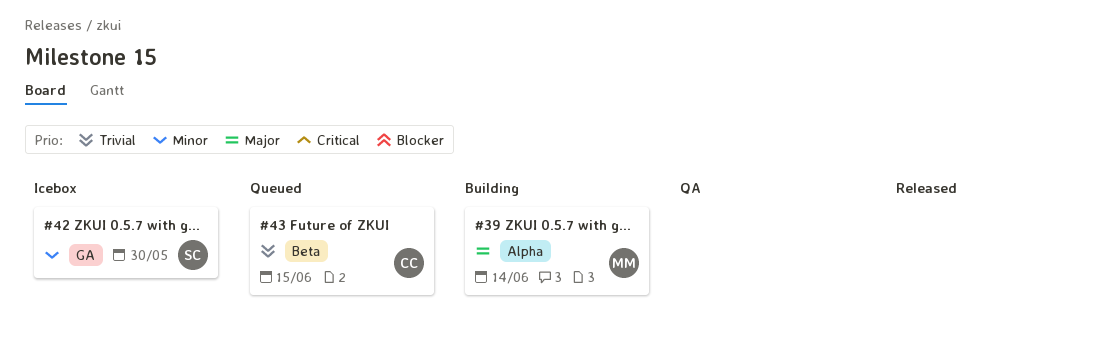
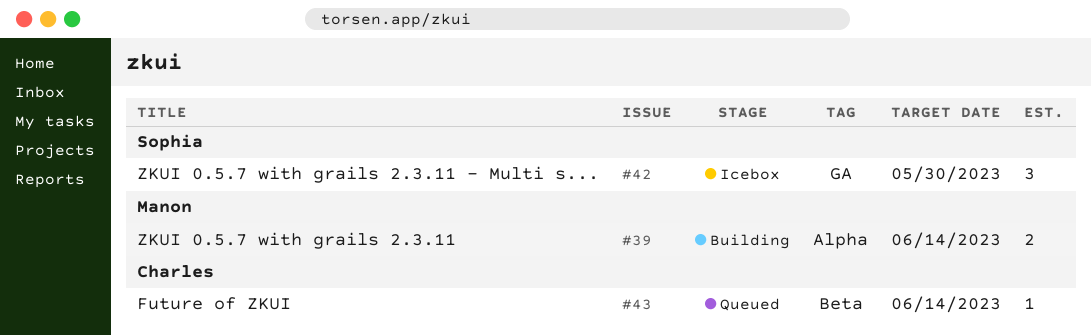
#43, due: Jun 15 -> Jun 14

